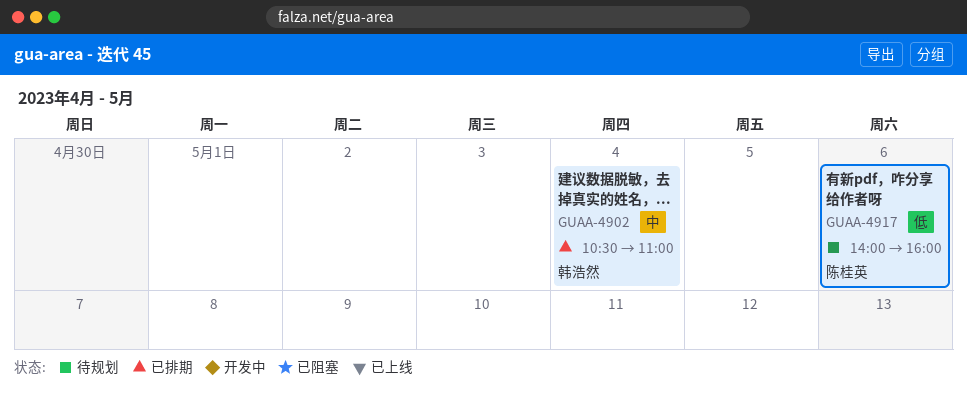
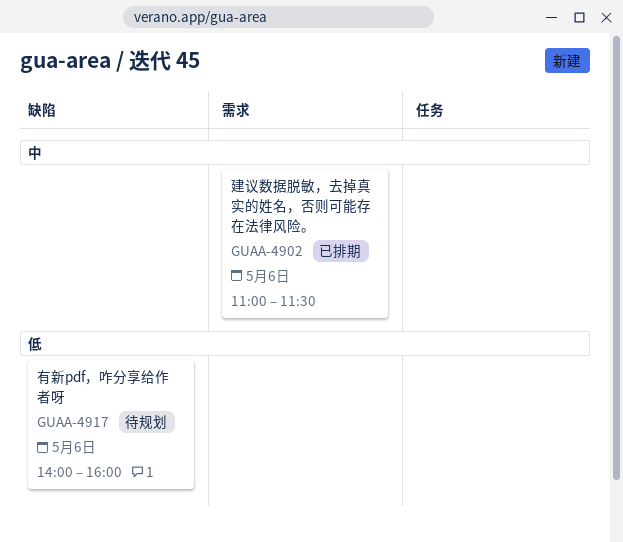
GUAA-4902, day: May 4 -> May 6
GUAA-4902, begins: 10:30 -> 11:00
GUAA-4902, ends: 11:00 -> 11:30

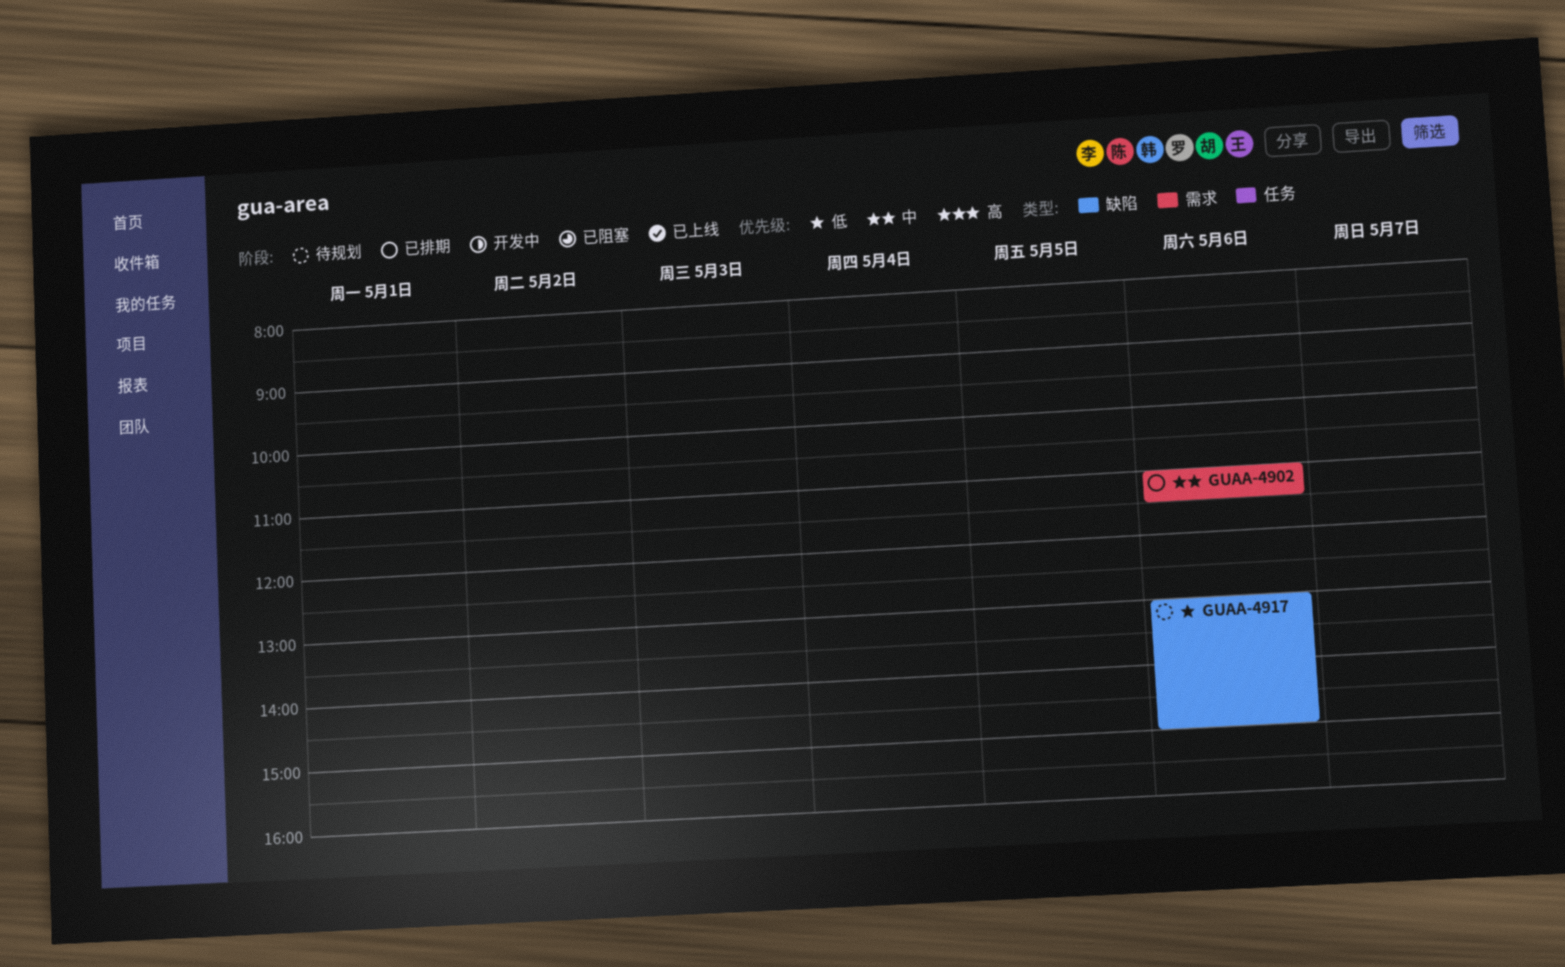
GUAA-4917, begins: 14:00 -> 13:00
GUAA-4917, ends: 16:00 -> 15:00

